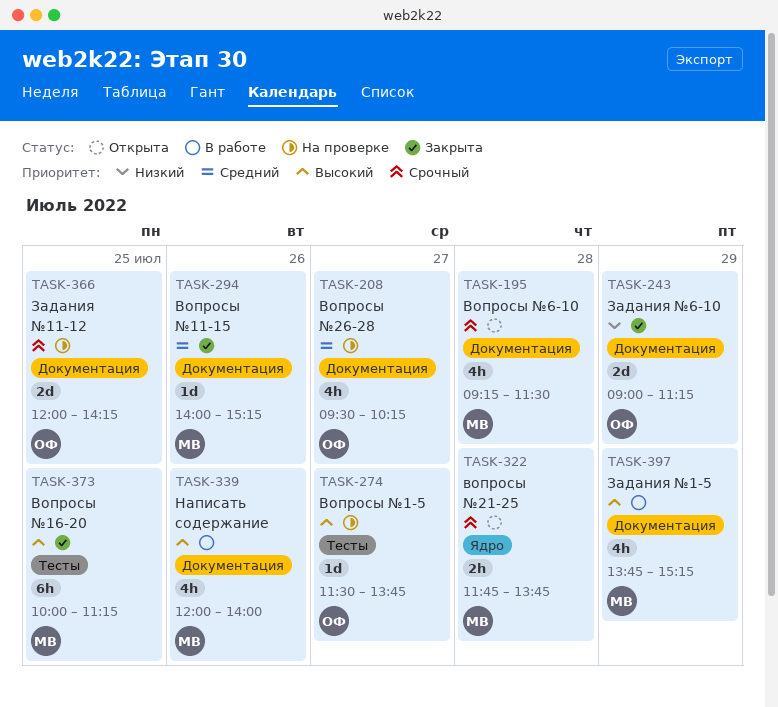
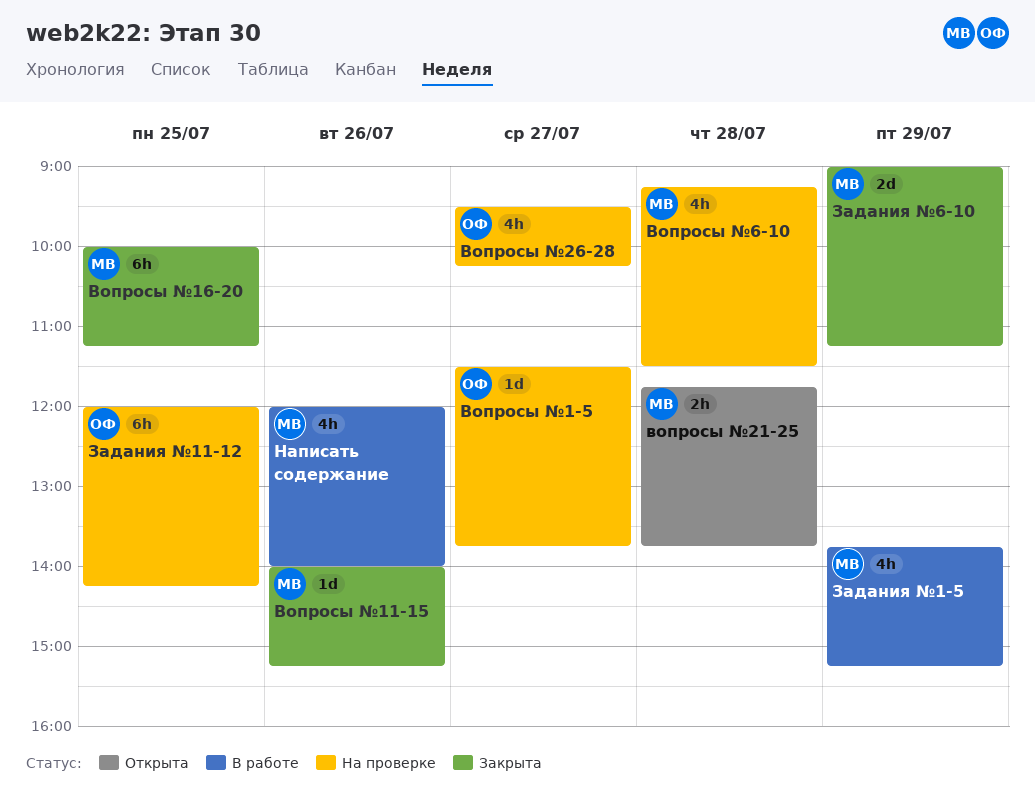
Вопросы №6-10, status: Открыта -> На проверке
Задания №11-12, estimate: 2d -> 6h
Задания №6-10, owner: ОФ -> МВ

